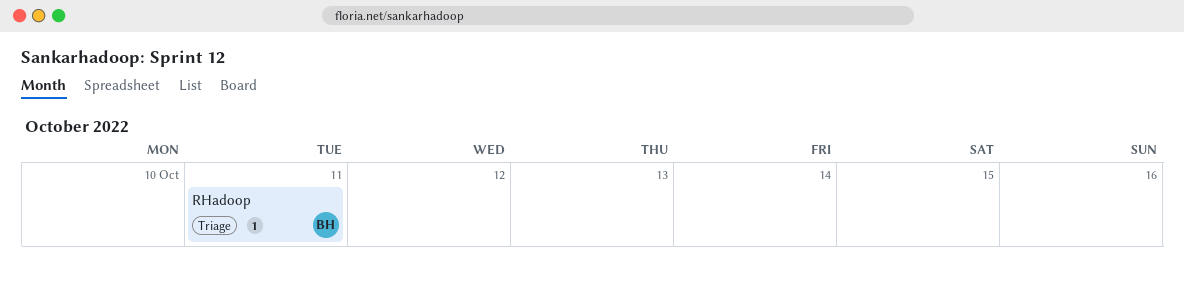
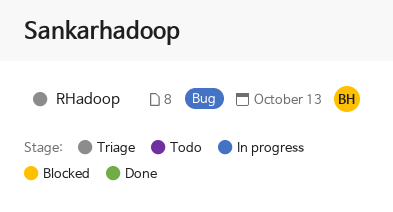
RHadoop, due: Oct 11 -> Oct 13

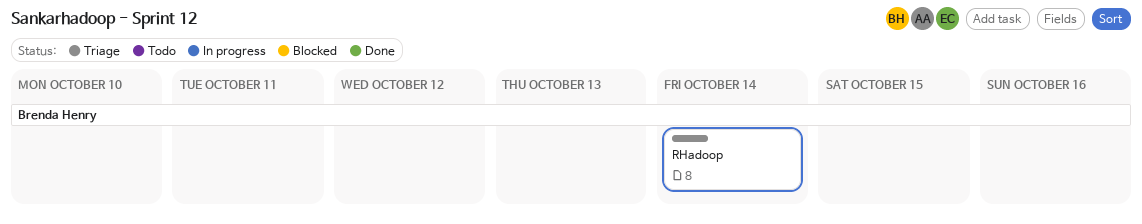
RHadoop, due: Oct 13 -> Oct 14

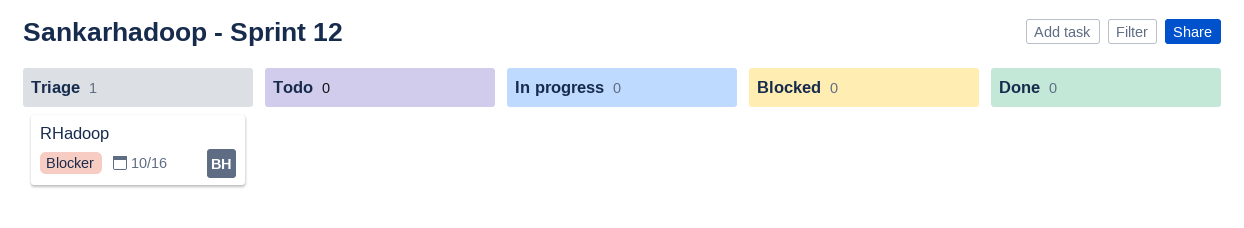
RHadoop, due: Oct 14 -> Oct 16

